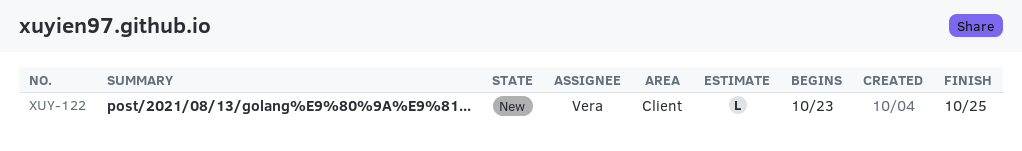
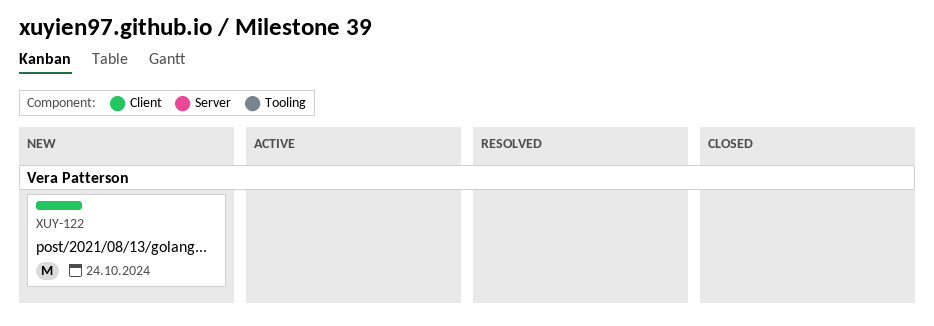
XUY-122, estimate: L -> M
XUY-122, due: Oct 25 -> Oct 24

